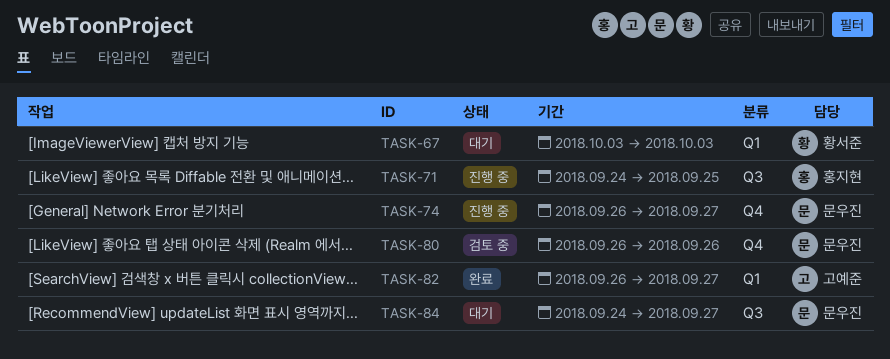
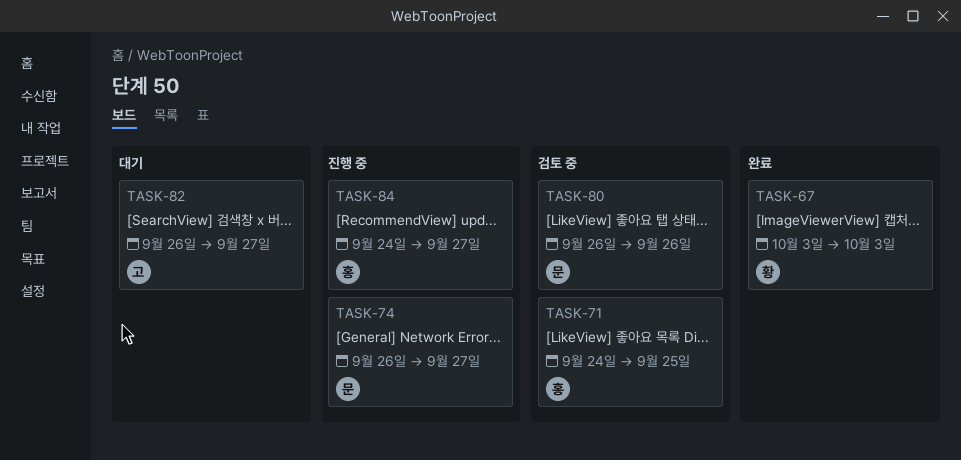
TASK-67, status: 대기 -> 완료
TASK-71, status: 진행 중 -> 검토 중
TASK-82, status: 완료 -> 대기
TASK-84, status: 대기 -> 진행 중
TASK-84, owner: 문우진 -> 홍지현

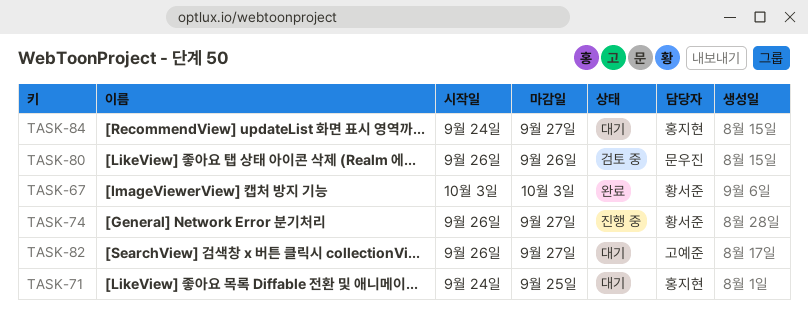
TASK-71, status: 검토 중 -> 대기
TASK-74, owner: 문우진 -> 황서준
TASK-84, status: 진행 중 -> 대기

